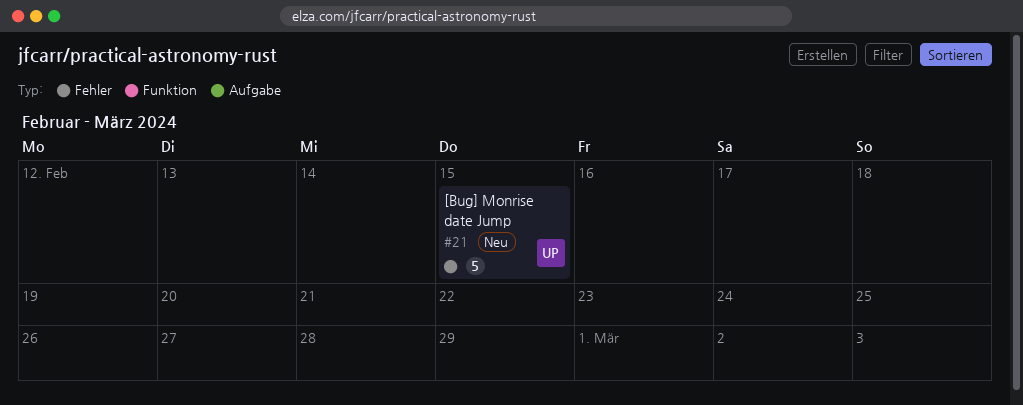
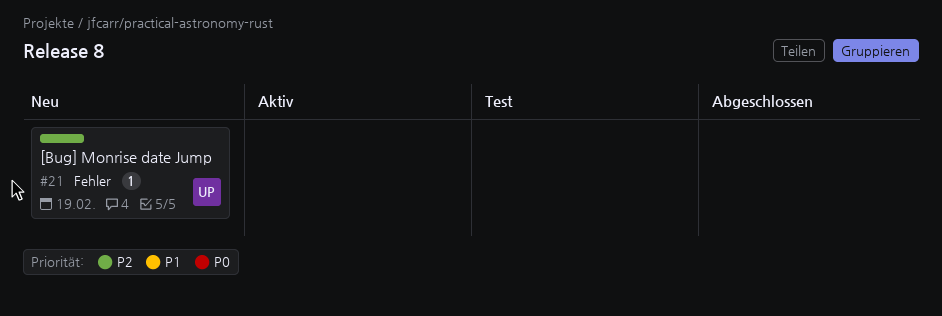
#21, estimate: 5 -> 1
#21, due: Feb 15 -> Feb 19

